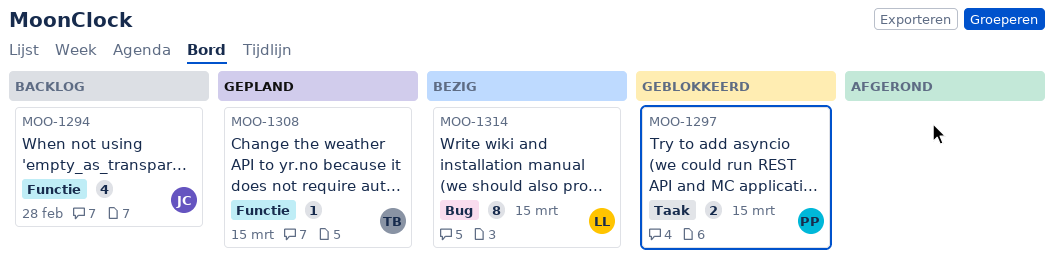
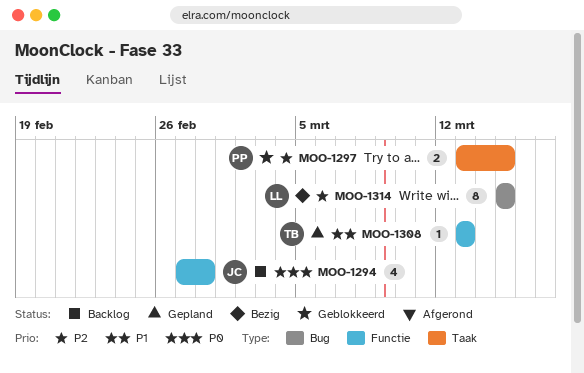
MOO-1308, due: Mar 15 -> Mar 13

